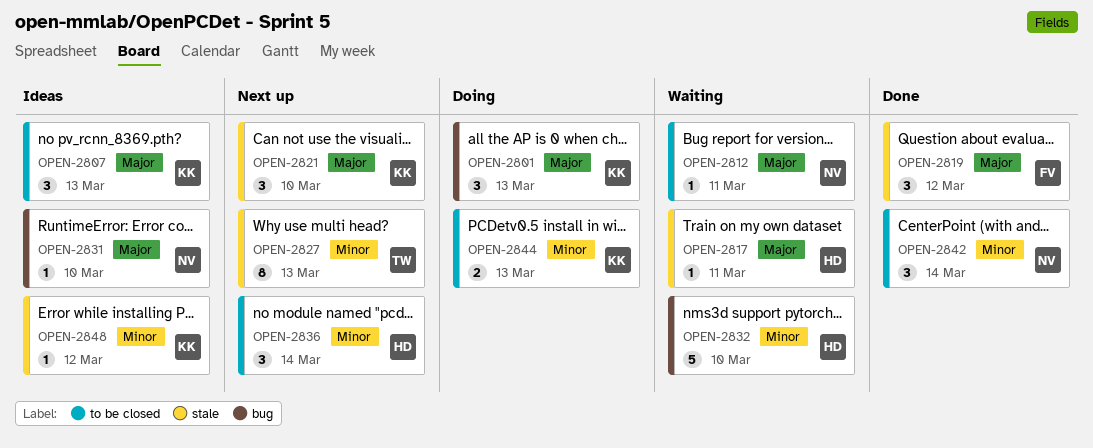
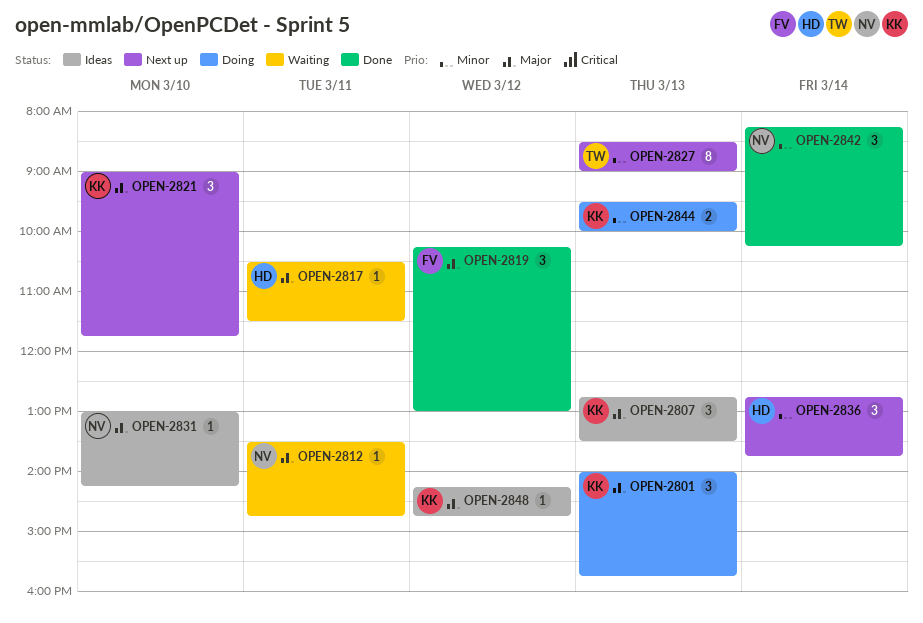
OPEN-2832: present -> none
OPEN-2848, priority: Minor -> Major

